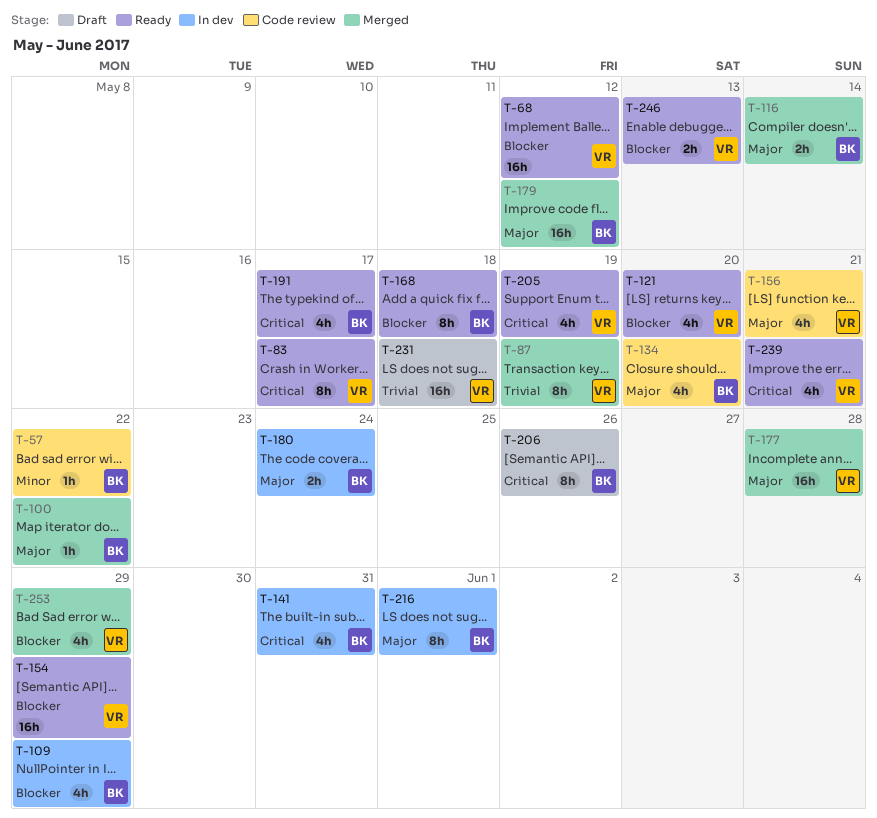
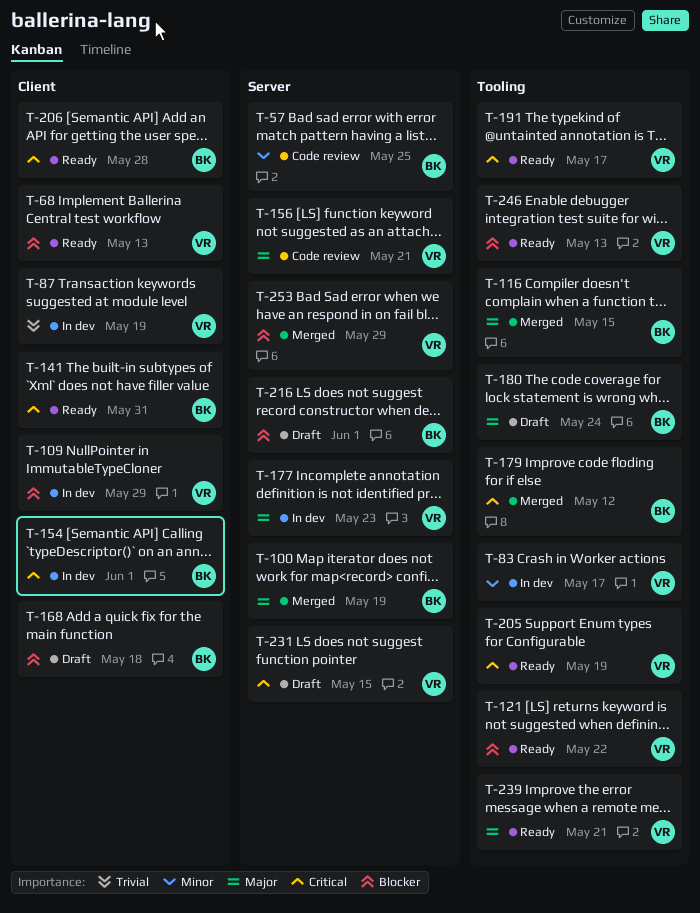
T-57, due: May 22 -> May 25
T-68, due: May 12 -> May 13
T-83, status: Ready -> In dev
T-83, priority: Critical -> Minor
T-87, status: Merged -> In dev
T-100, due: May 22 -> May 19
T-109, owner: BK -> VR
T-116, due: May 14 -> May 15
T-121, due: May 20 -> May 22
T-134: present -> none
T-141, status: In dev -> Ready
T-154, status: Ready -> In dev
T-154, owner: VR -> BK
T-154, priority: Blocker -> Critical
T-154, due: May 29 -> Jun 1
T-168, status: Ready -> Draft
T-177, status: Merged -> In dev
T-177, due: May 28 -> May 23
T-179, priority: Major -> Critical
T-180, status: In dev -> Draft
T-191, owner: BK -> VR
T-206, status: Draft -> Ready
T-206, due: May 26 -> May 28
T-216, status: In dev -> Draft
T-216, priority: Major -> Blocker
T-231, priority: Trivial -> Critical
T-231, due: May 18 -> May 15
T-239, priority: Critical -> Major

